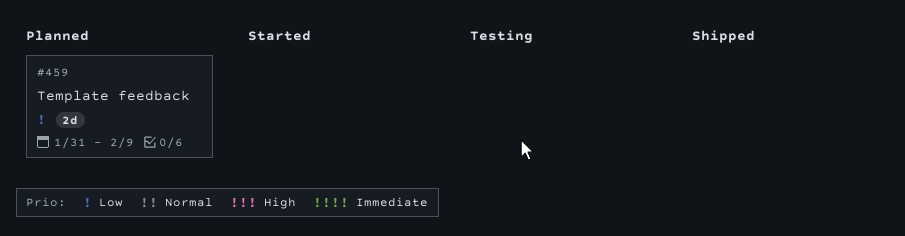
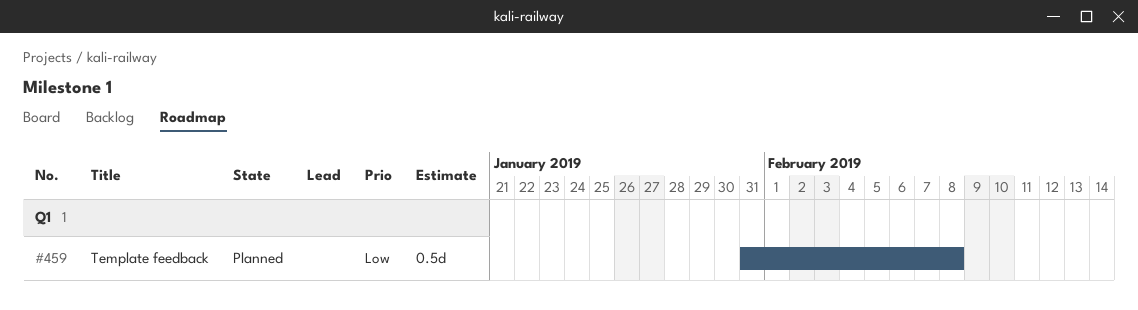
#459, estimate: 2d -> 0.5d
#459, due: Feb 9 -> Feb 8

